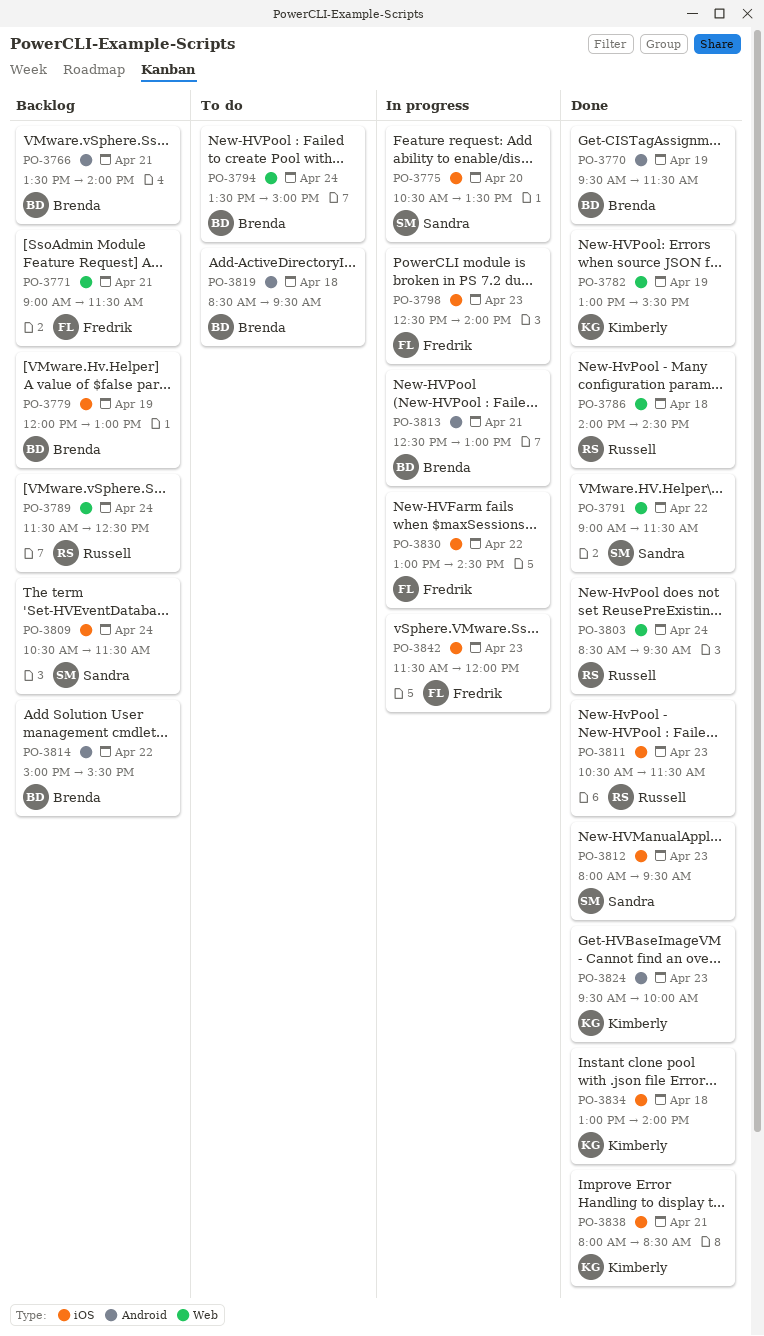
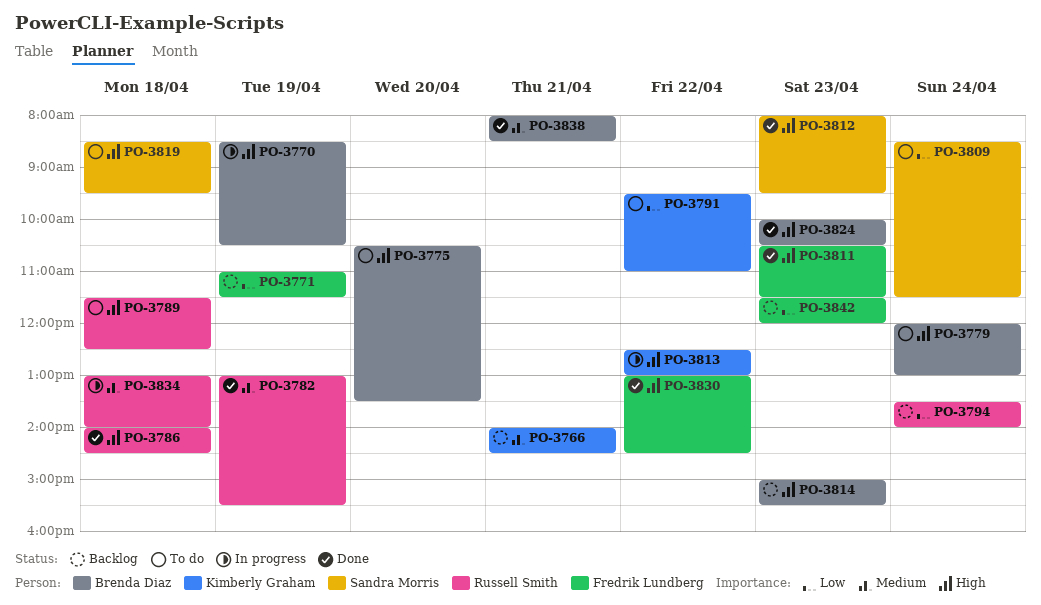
PO-3766, owner: Brenda Diaz -> Kimberly Graham
PO-3766, begins: 13:30 -> 14:00
PO-3766, ends: 14:00 -> 14:30
PO-3770, status: Done -> In progress
PO-3770, begins: 09:30 -> 08:30
PO-3770, ends: 11:30 -> 10:30
PO-3771, day: Apr 21 -> Apr 19
PO-3771, begins: 09:00 -> 11:00
PO-3775, status: In progress -> To do
PO-3775, owner: Sandra Morris -> Brenda Diaz
PO-3779, status: Backlog -> To do
PO-3779, day: Apr 19 -> Apr 24
PO-3782, owner: Kimberly Graham -> Russell Smith
PO-3789, status: Backlog -> To do
PO-3789, day: Apr 24 -> Apr 18
PO-3791, status: Done -> To do
PO-3791, owner: Sandra Morris -> Kimberly Graham
PO-3791, begins: 09:00 -> 09:30
PO-3791, ends: 11:30 -> 11:00
PO-3794, status: To do -> Backlog
PO-3794, owner: Brenda Diaz -> Russell Smith
PO-3794, ends: 15:00 -> 14:00
PO-3798: present -> none
PO-3803: present -> none
PO-3809, status: Backlog -> To do
PO-3809, begins: 10:30 -> 08:30
PO-3811, owner: Russell Smith -> Fredrik Lundberg
PO-3813, owner: Brenda Diaz -> Kimberly Graham
PO-3813, day: Apr 21 -> Apr 22
PO-3814, day: Apr 22 -> Apr 23
PO-3819, owner: Brenda Diaz -> Sandra Morris
PO-3824, owner: Kimberly Graham -> Brenda Diaz
PO-3824, begins: 09:30 -> 10:00
PO-3824, ends: 10:00 -> 10:30
PO-3830, status: In progress -> Done
PO-3834, status: Done -> In progress
PO-3834, owner: Kimberly Graham -> Russell Smith
PO-3838, owner: Kimberly Graham -> Brenda Diaz
PO-3842, status: In progress -> Backlog

